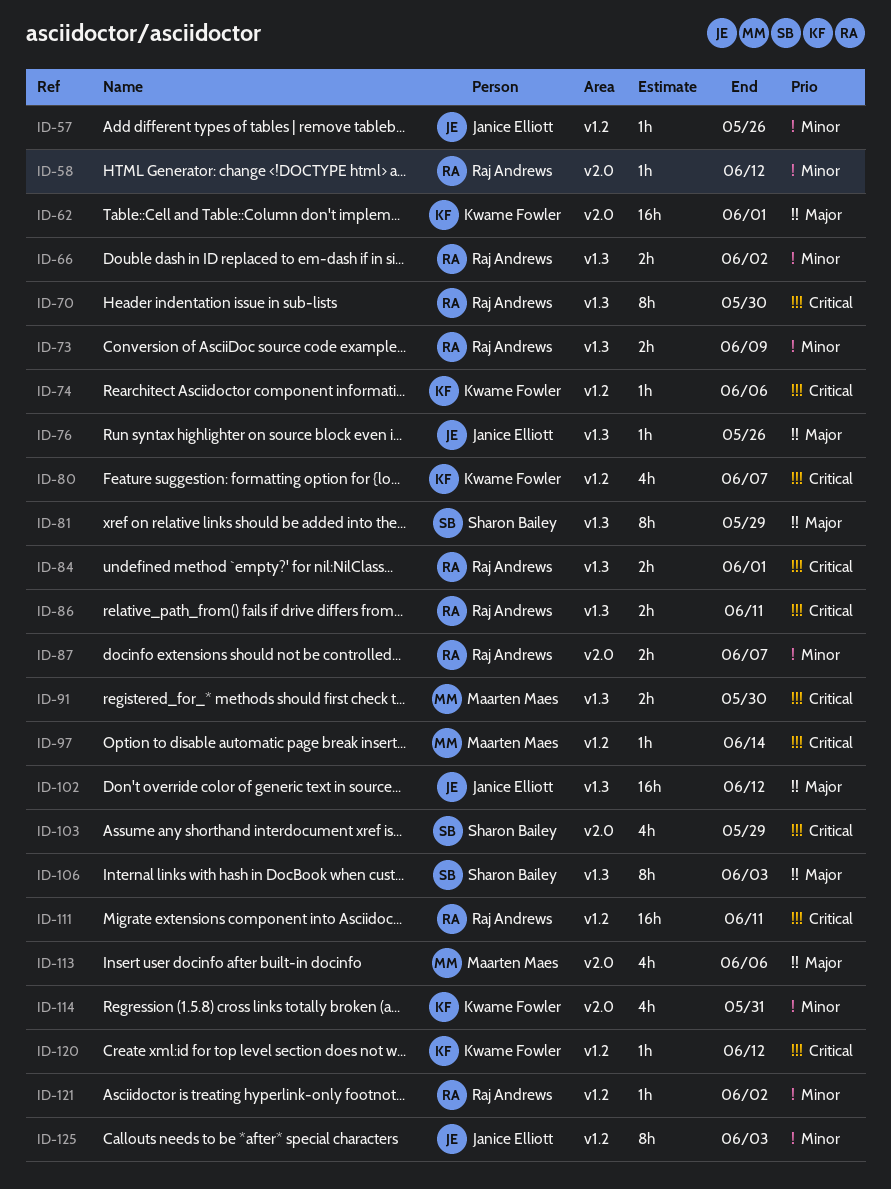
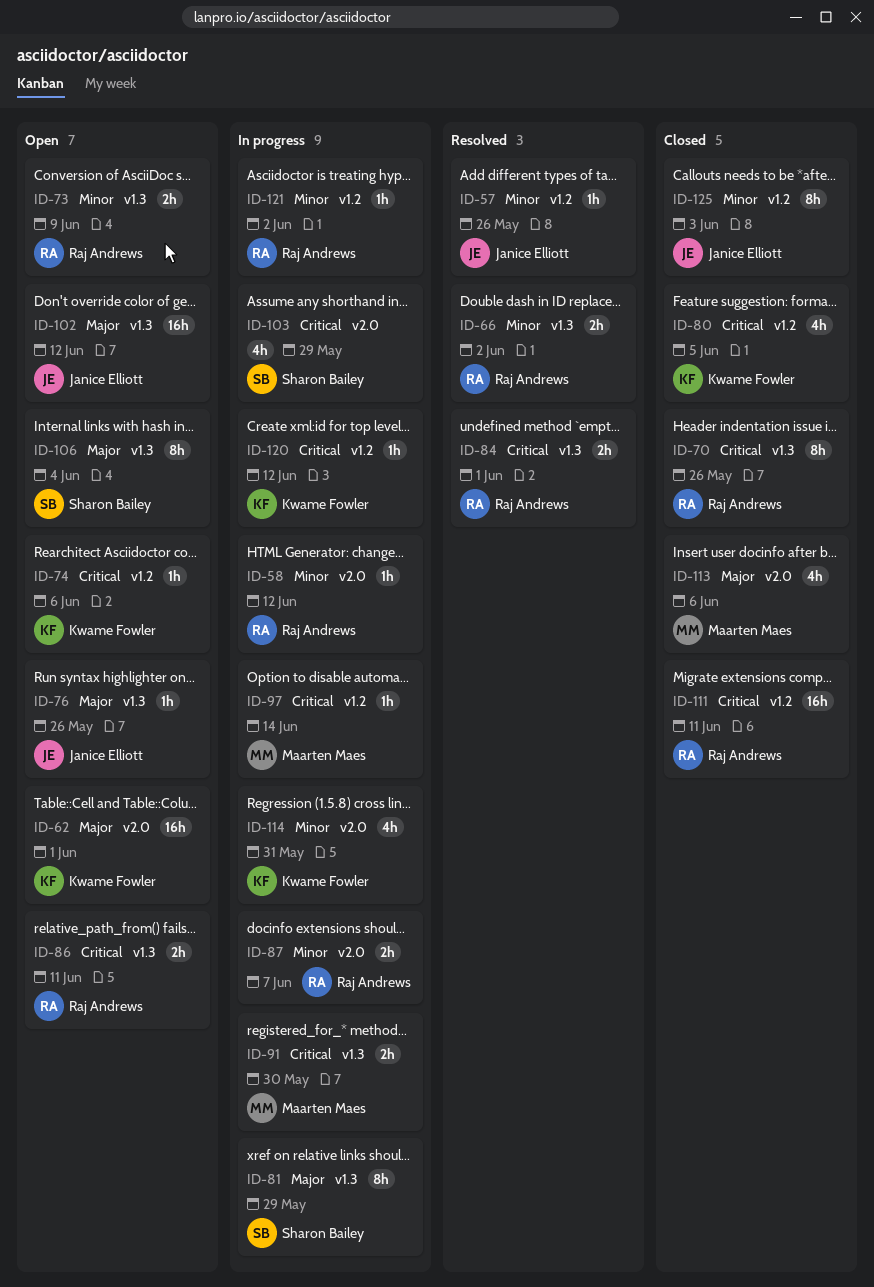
ID-70, due: May 30 -> May 26
ID-80, due: Jun 7 -> Jun 5
ID-106, due: Jun 3 -> Jun 4

